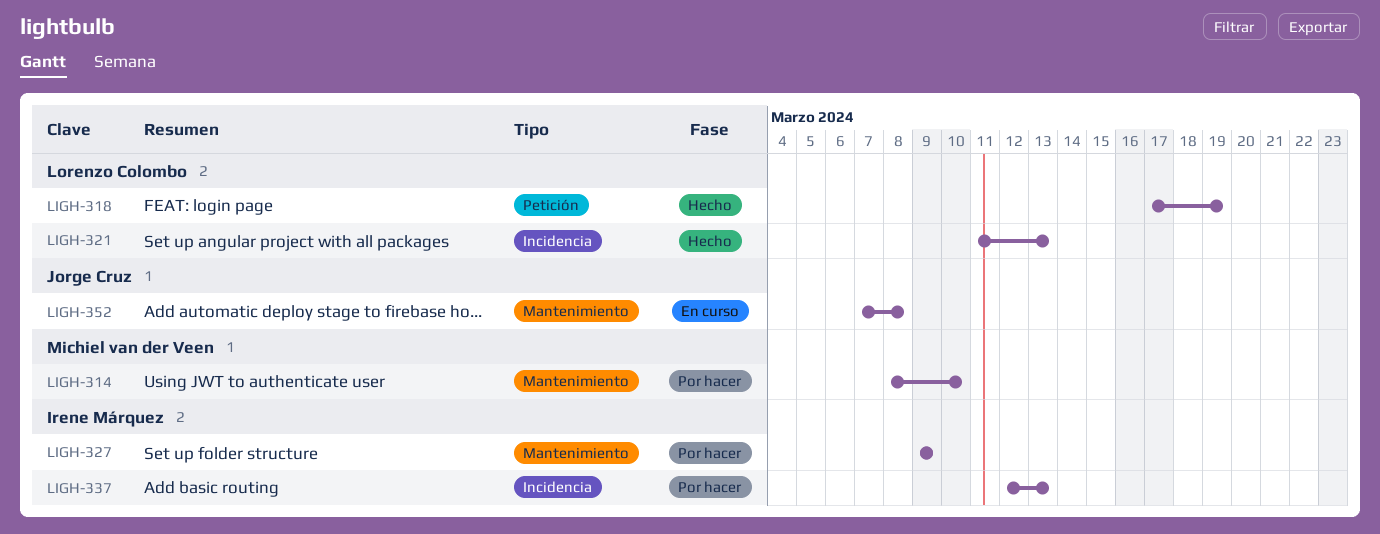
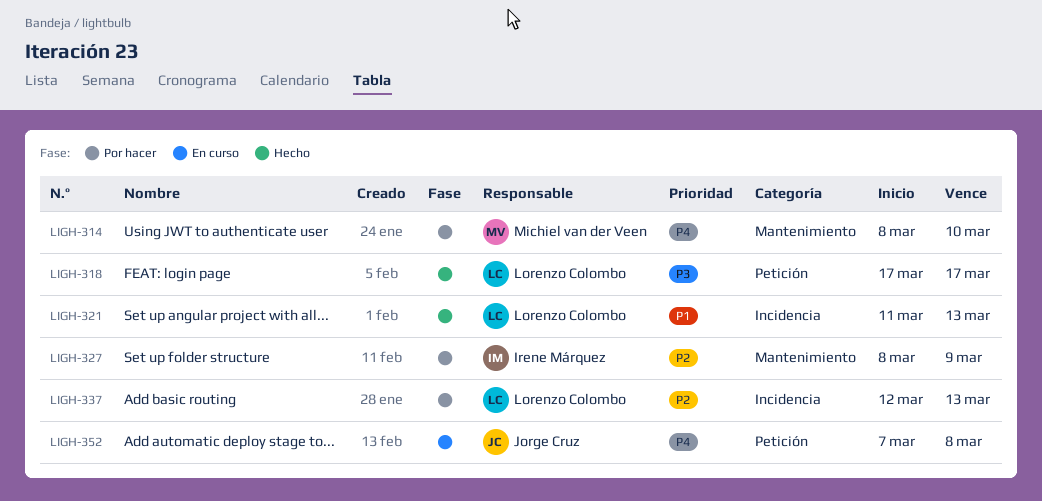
LIGH-318, due: Mar 19 -> Mar 17
LIGH-327, start: Mar 9 -> Mar 8
LIGH-337, owner: Irene Márquez -> Lorenzo Colombo
LIGH-352, label: Mantenimiento -> Petición

